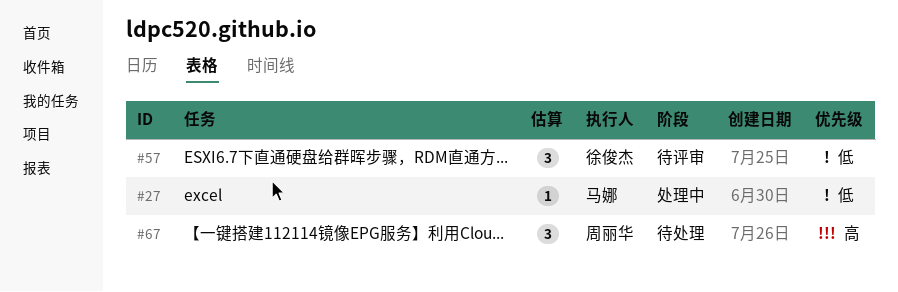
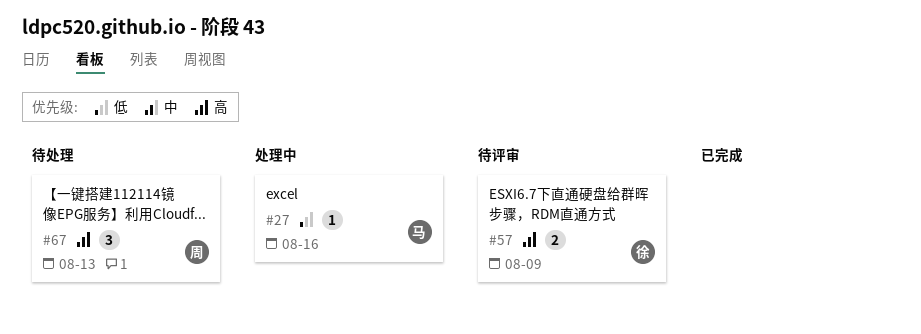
#57, priority: 低 -> 高
#57, estimate: 3 -> 2

